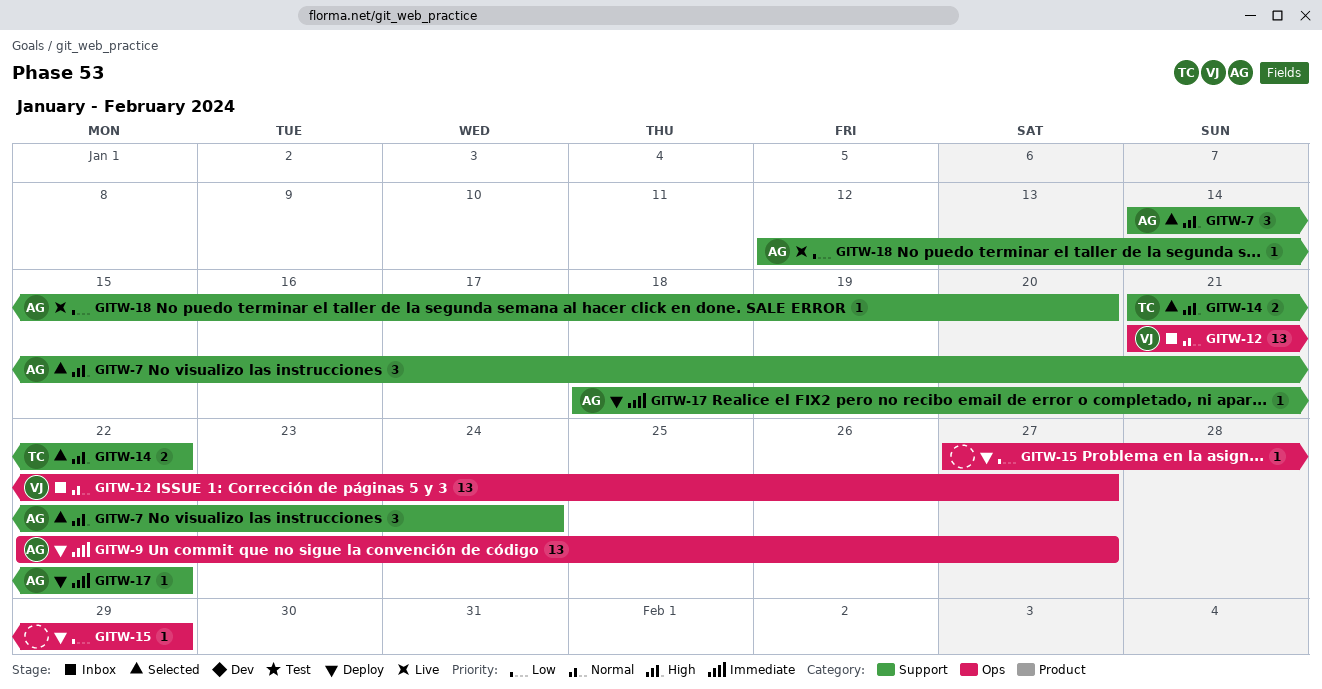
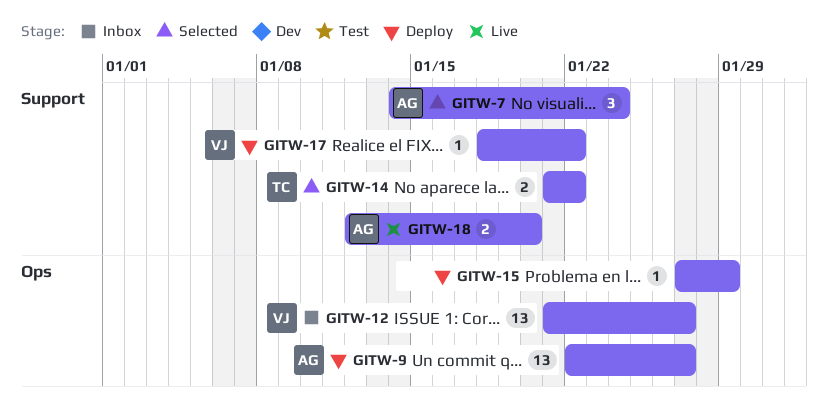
GITW-17, owner: AG -> VJ
GITW-18, estimate: 1 -> 2

